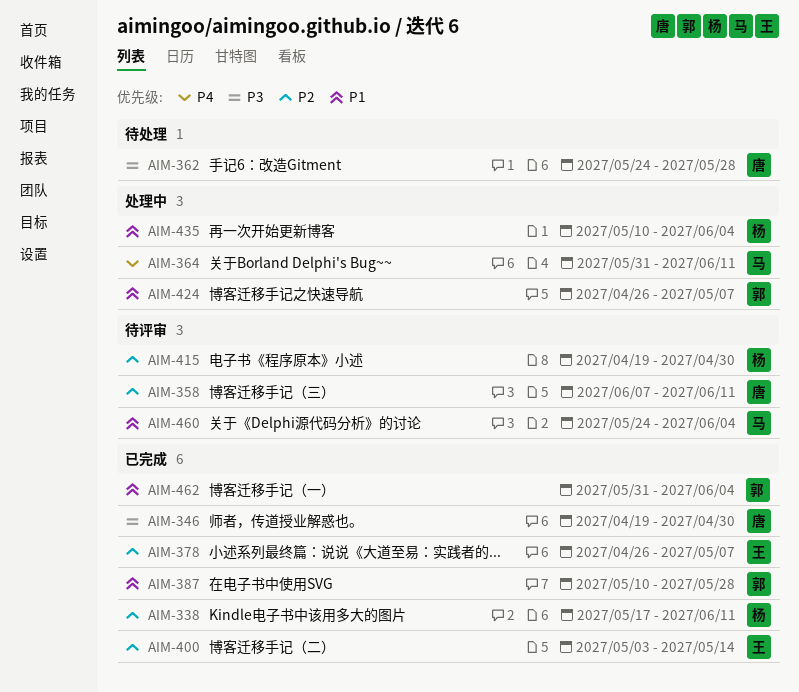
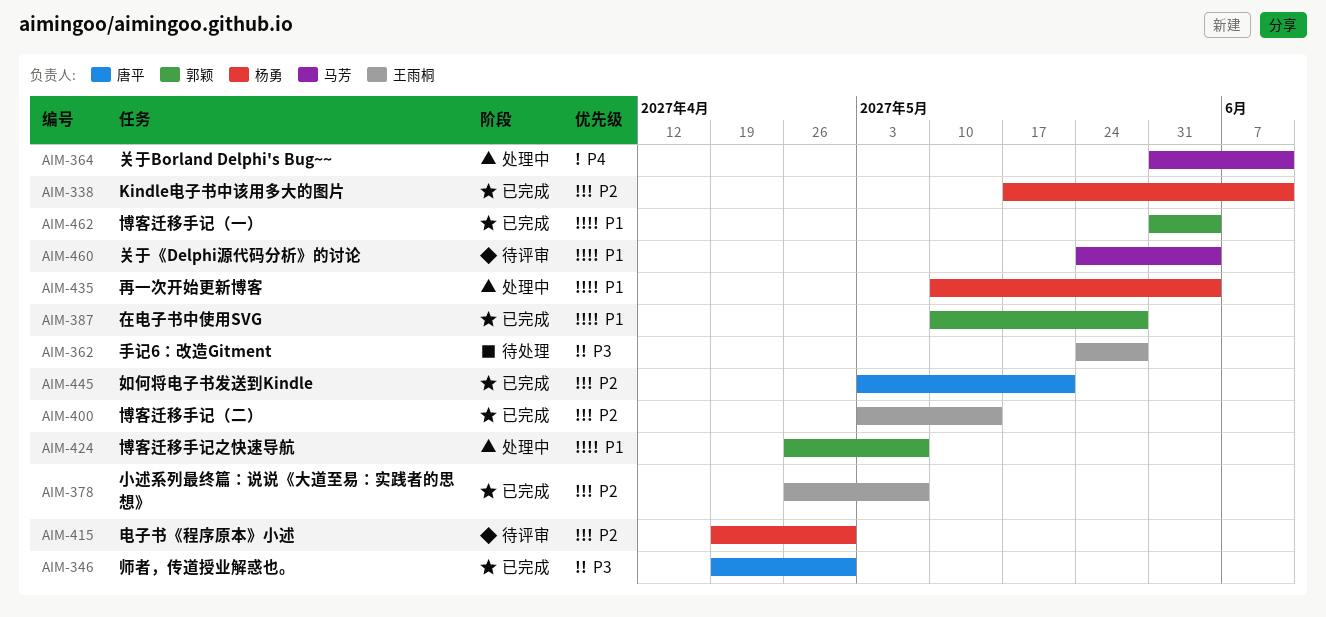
AIM-358: present -> none
AIM-362, owner: 唐平 -> 王雨桐
AIM-445: none -> present

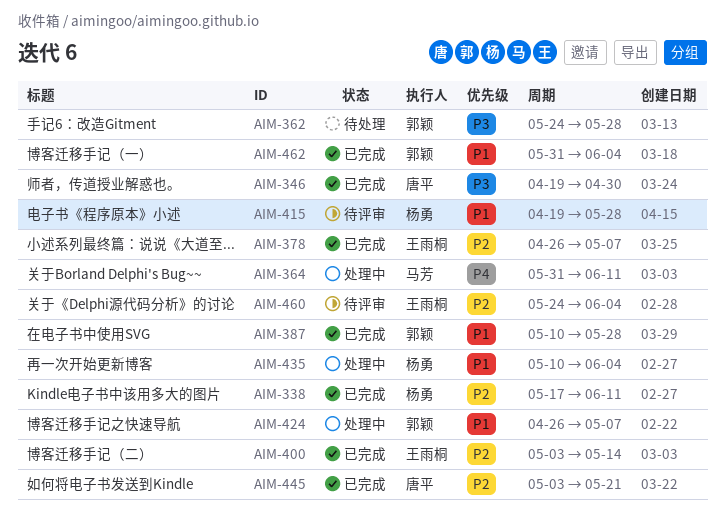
AIM-362, owner: 王雨桐 -> 郭颖
AIM-415, priority: P2 -> P1
AIM-415, due: Apr 30 -> May 28
AIM-460, owner: 马芳 -> 王雨桐
AIM-460, priority: P1 -> P2

